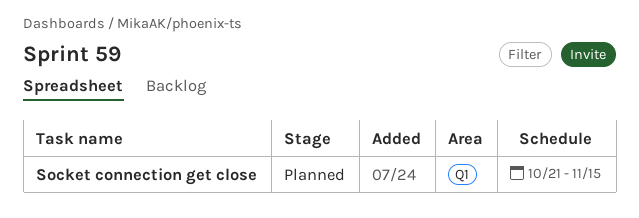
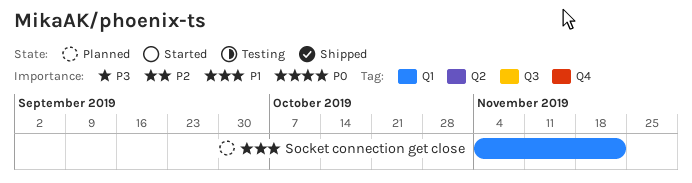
Socket connection get close, start: Oct 21 -> Nov 4
Socket connection get close, due: Nov 15 -> Nov 22

